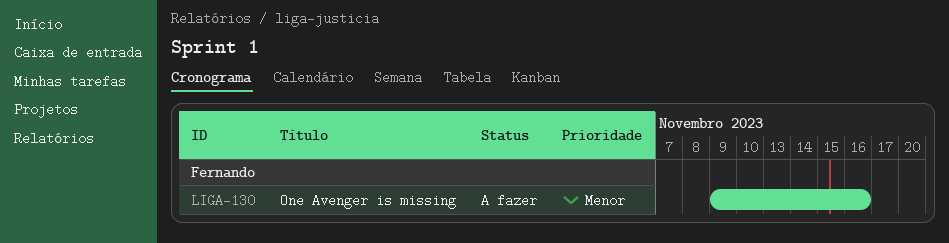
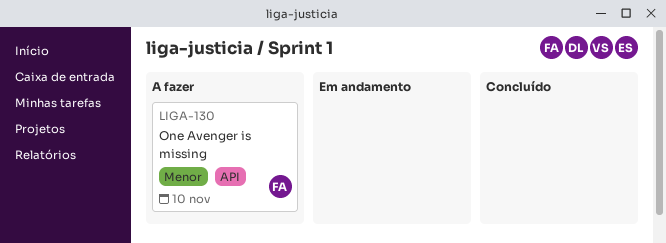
LIGA-130, due: Nov 16 -> Nov 10

